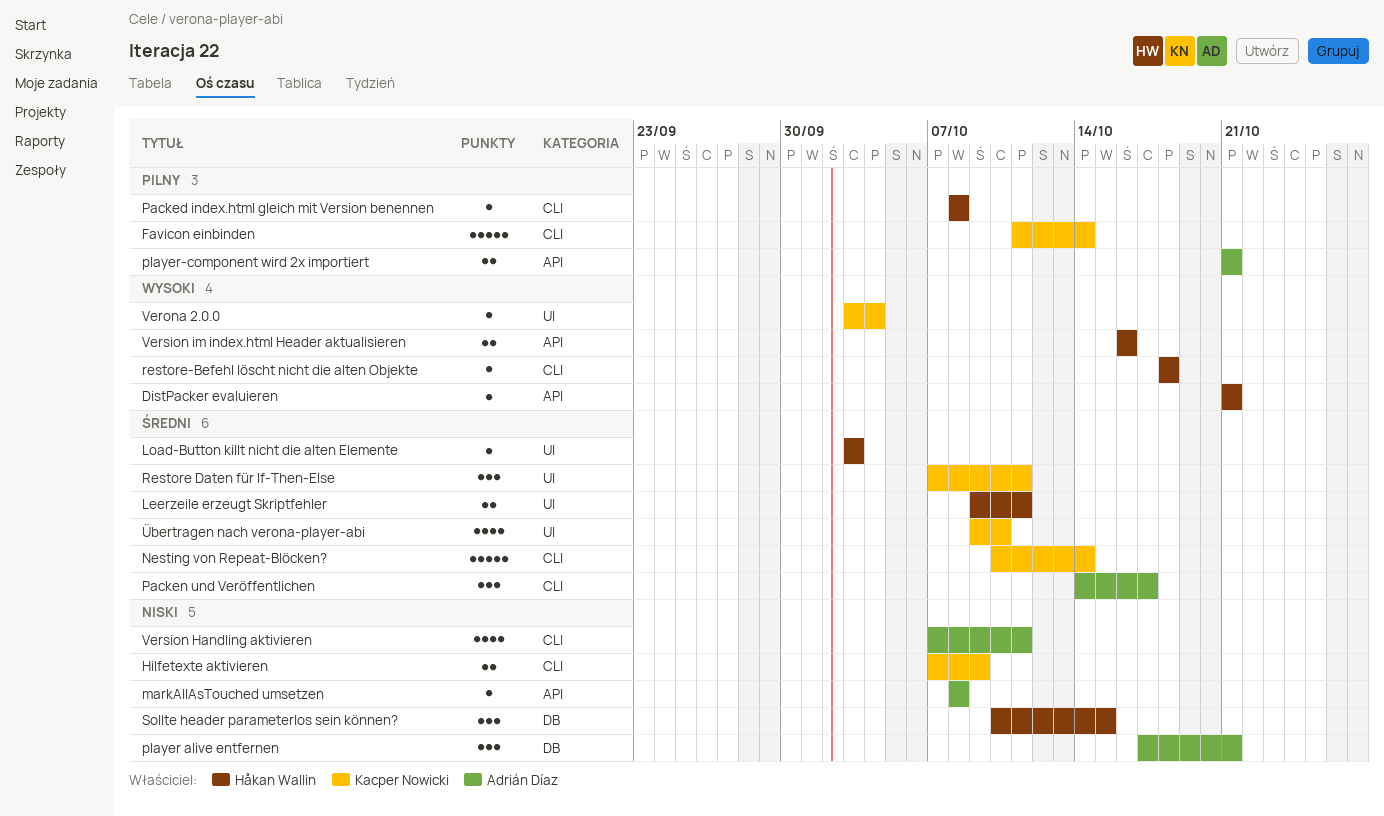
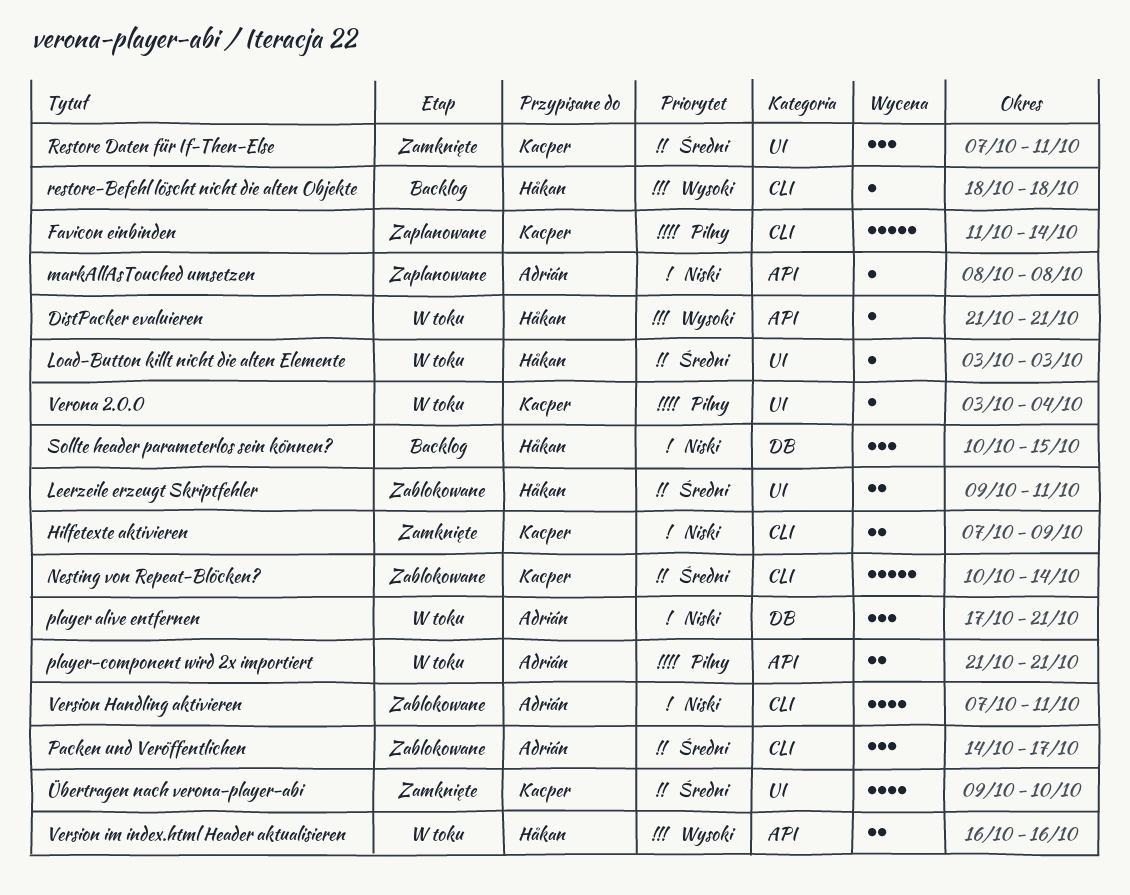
Packed index.html gleich mit Version benennen: present -> none
Verona 2.0.0, priority: Wysoki -> Pilny

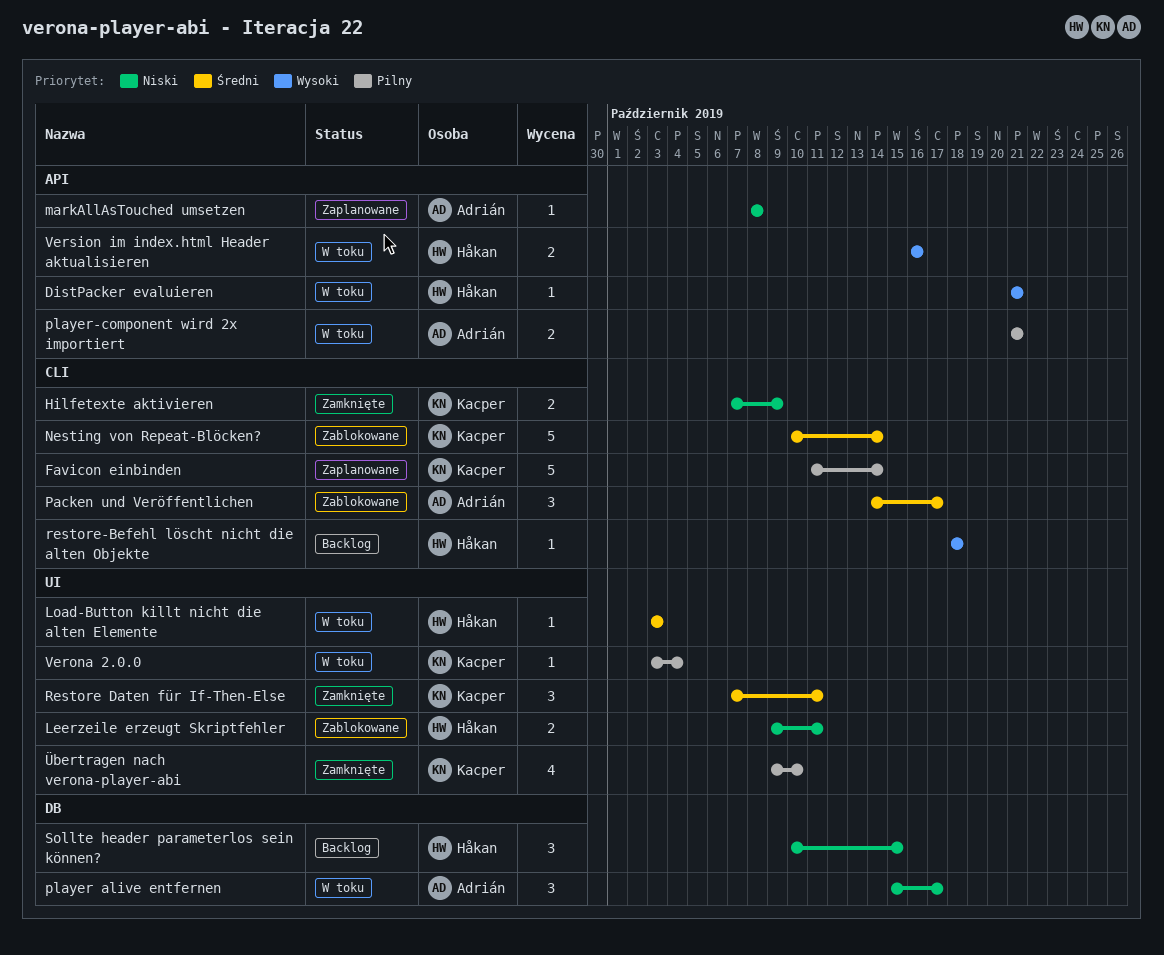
Leerzeile erzeugt Skriptfehler, priority: Średni -> Niski
player alive entfernen, start: Oct 17 -> Oct 15
player alive entfernen, due: Oct 21 -> Oct 17
Version Handling aktivieren: present -> none
Übertragen nach verona-player-abi, priority: Średni -> Pilny

